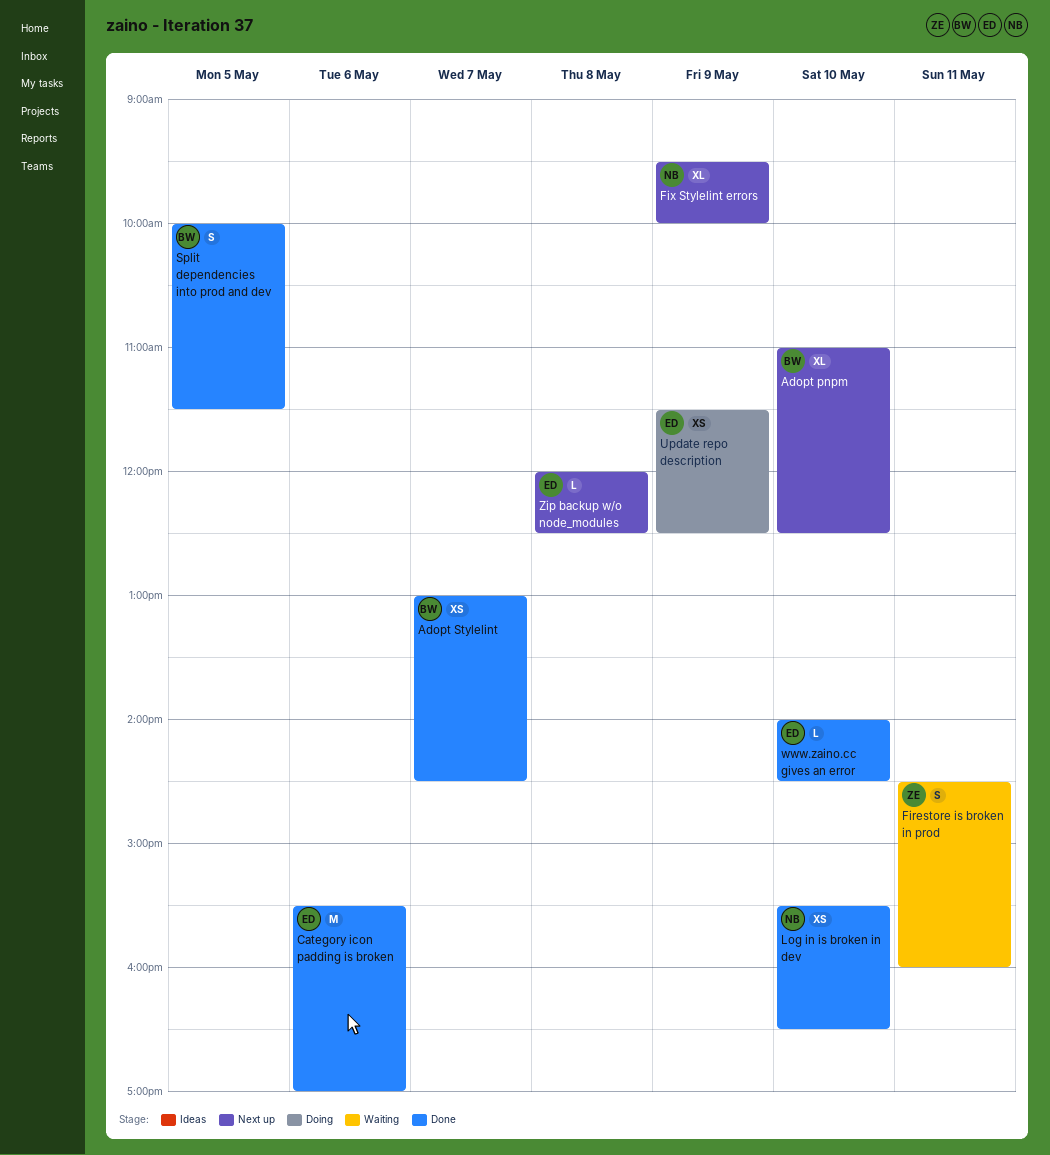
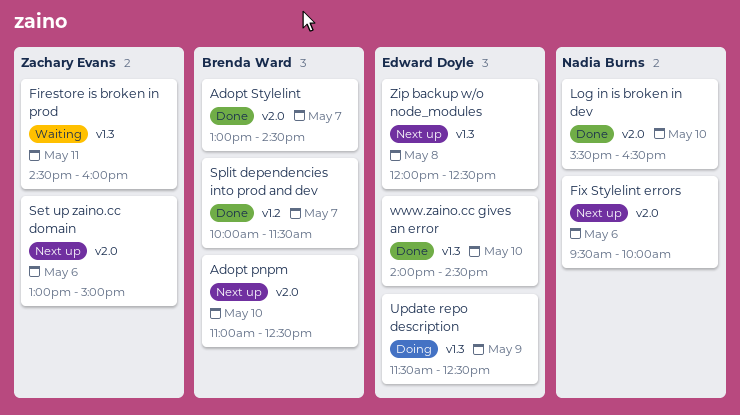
Category icon padding is broken: present -> none
Fix Stylelint errors, day: May 9 -> May 6
Set up zaino.cc domain: none -> present
Split dependencies into prod and dev, day: May 5 -> May 7

